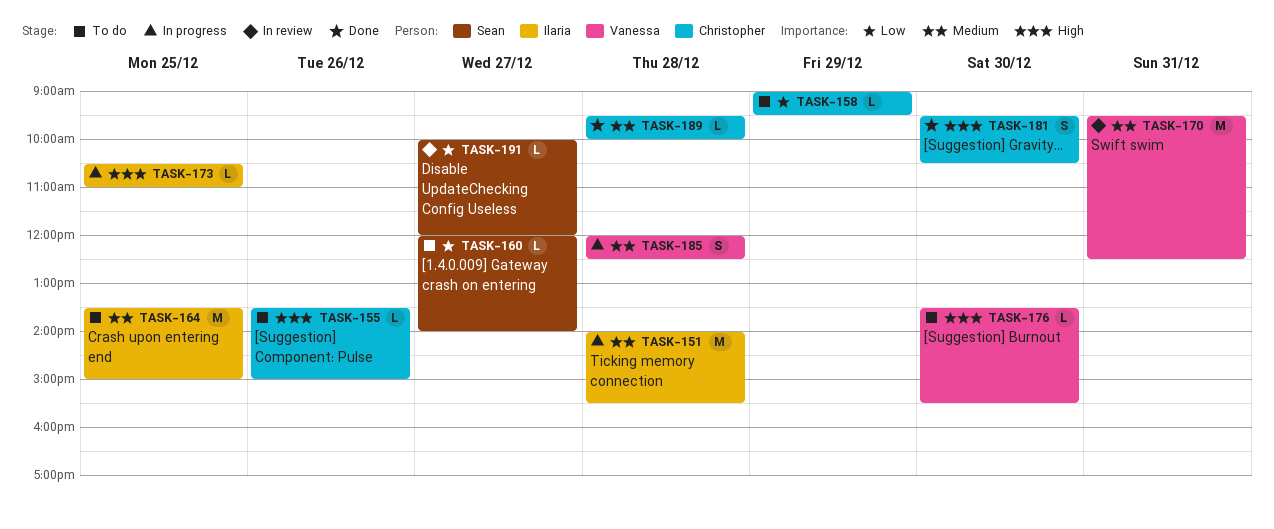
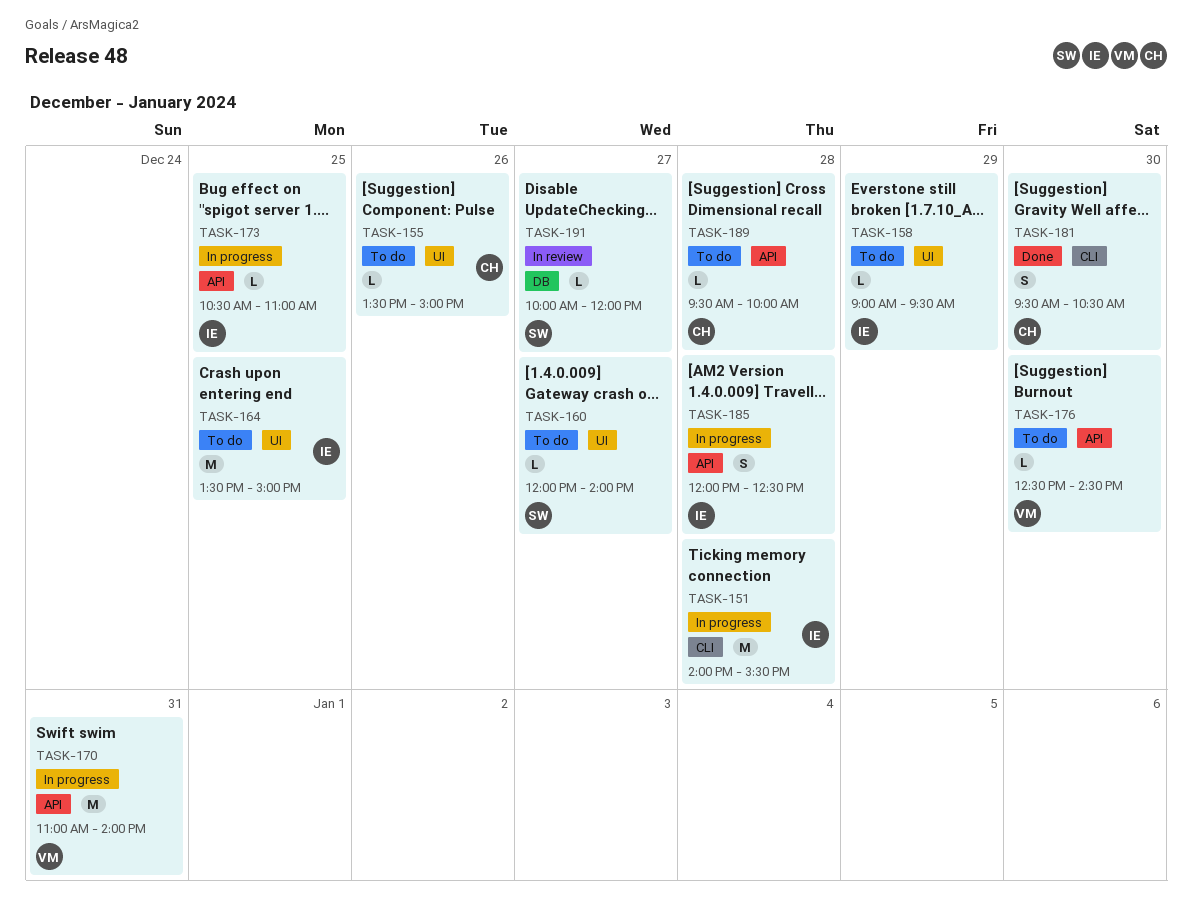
TASK-158, owner: Christopher -> Ilaria
TASK-170, status: In review -> In progress
TASK-170, begins: 09:30 -> 11:00
TASK-170, ends: 12:30 -> 14:00
TASK-176, begins: 13:30 -> 12:30
TASK-176, ends: 15:30 -> 14:30
TASK-185, owner: Vanessa -> Ilaria
TASK-189, status: Done -> To do

